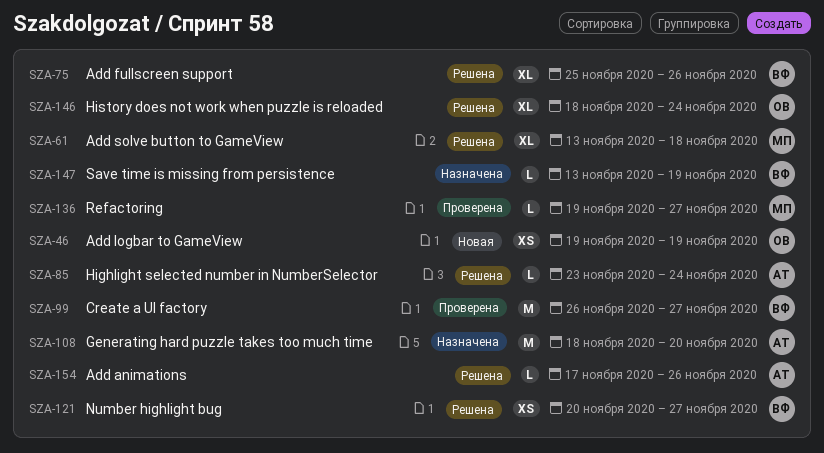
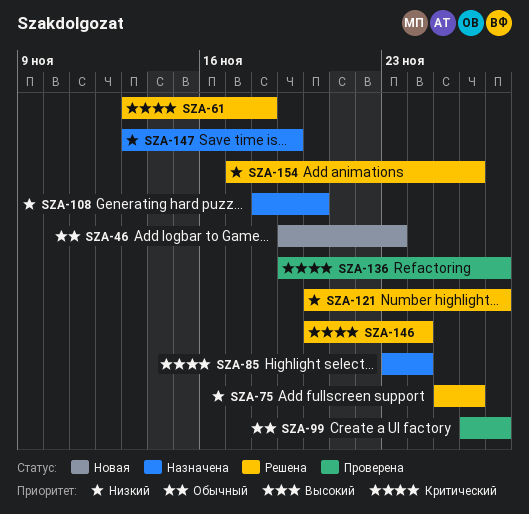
SZA-46, due: Nov 19 -> Nov 23
SZA-85, status: Решена -> Назначена
SZA-146, start: Nov 18 -> Nov 20

